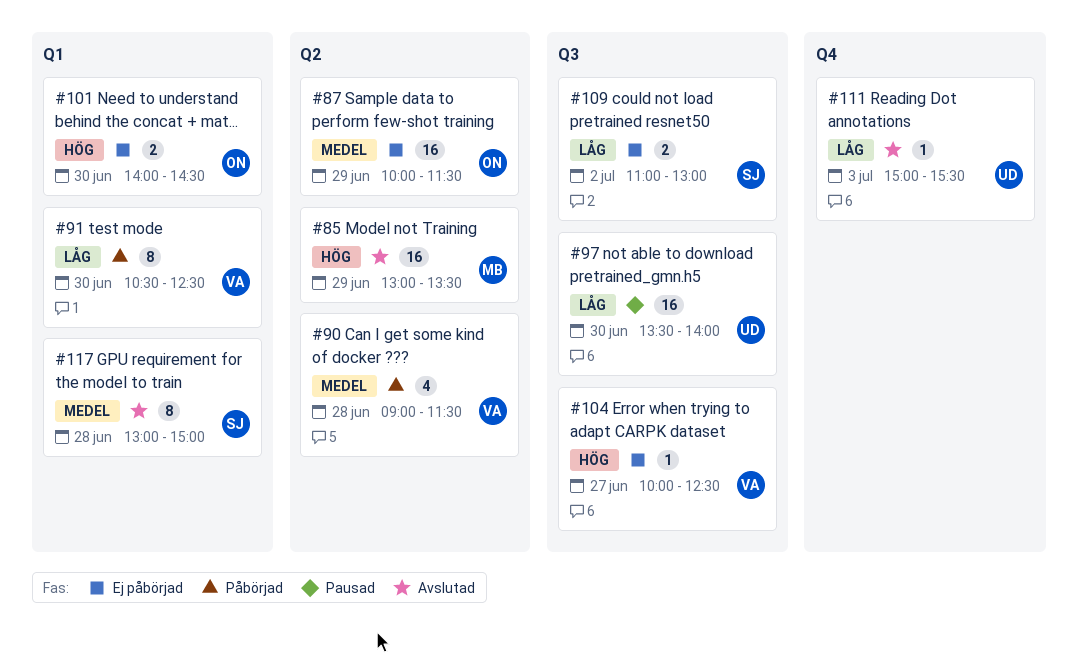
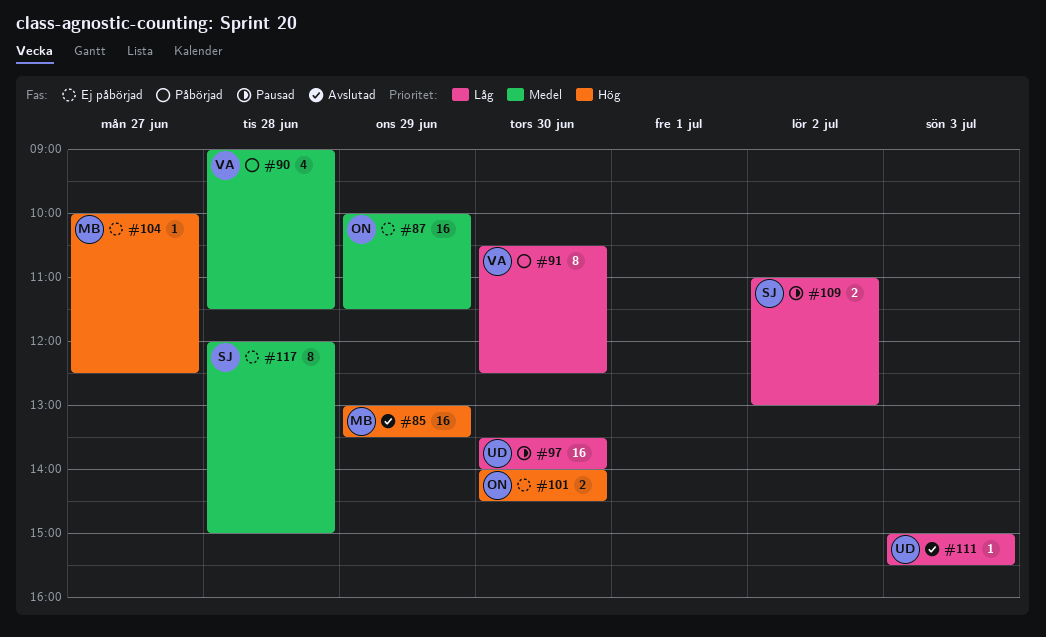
#104, owner: VA -> MB
#109, status: Ej påbörjad -> Pausad
#117, status: Avslutad -> Ej påbörjad
#117, begins: 13:00 -> 12:00

